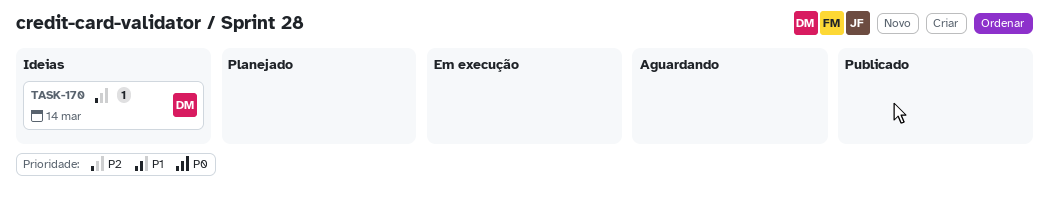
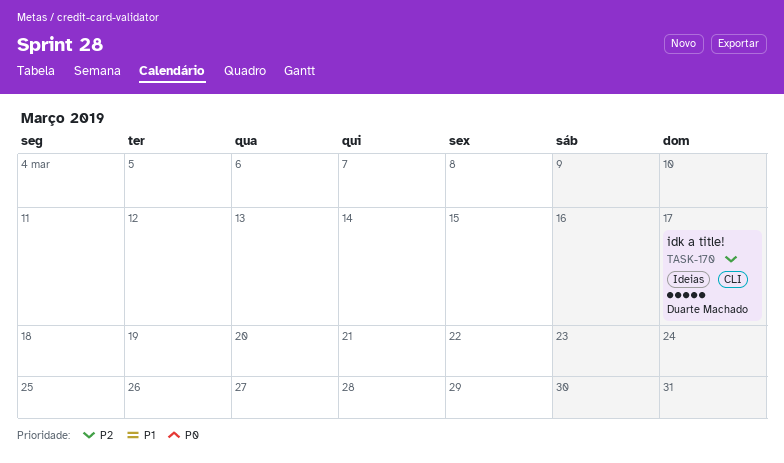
TASK-170, estimate: 1 -> 5
TASK-170, due: Mar 14 -> Mar 17

